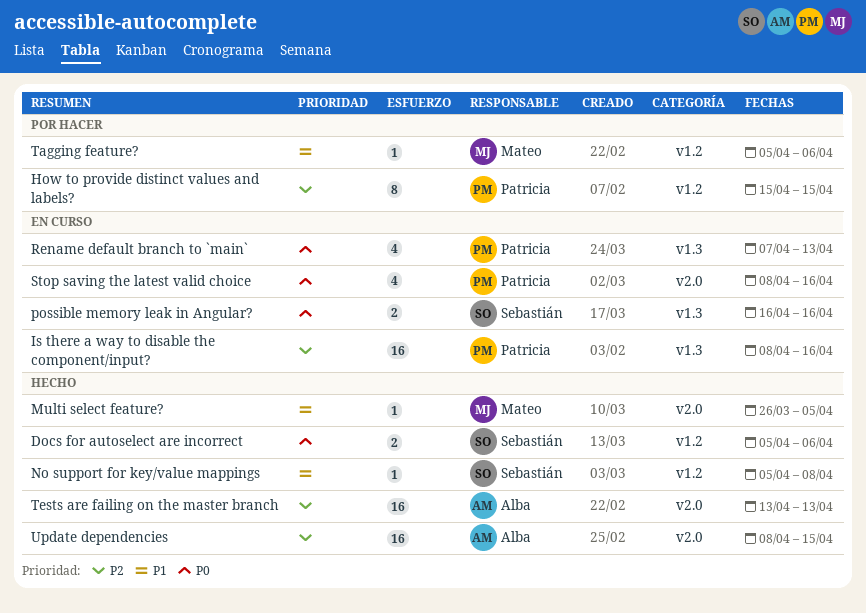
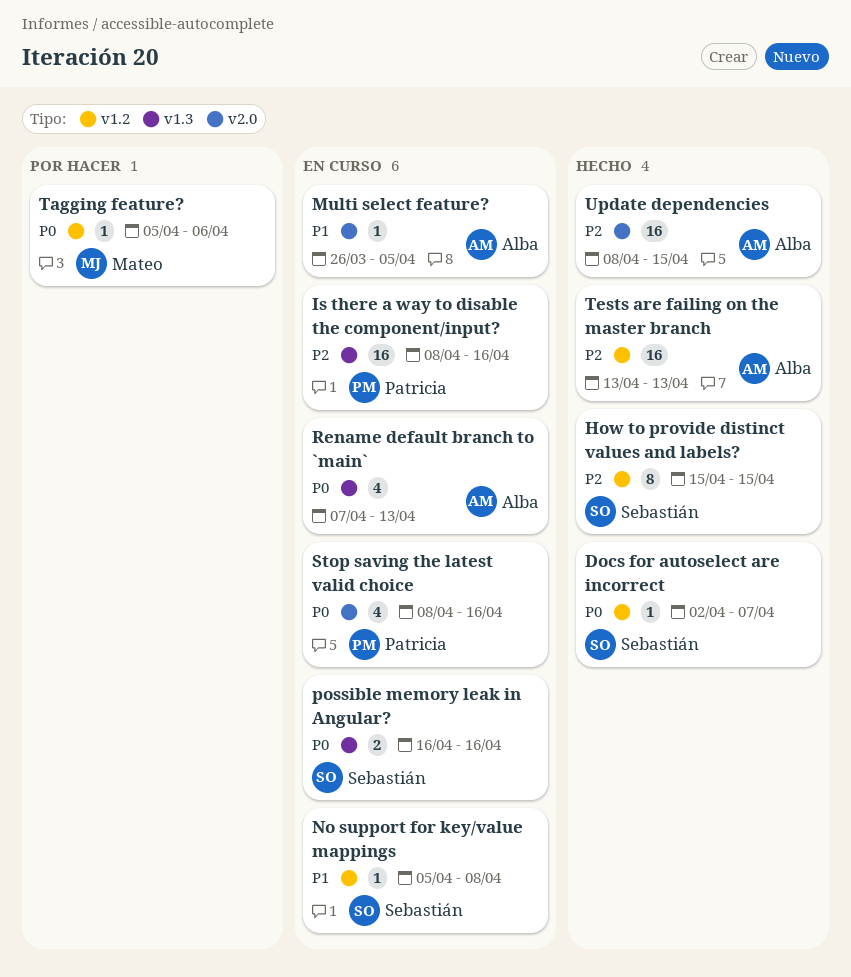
Docs for autoselect are incorrect, estimate: 2 -> 1
Docs for autoselect are incorrect, start: Apr 5 -> Apr 2
Docs for autoselect are incorrect, due: Apr 6 -> Apr 7
How to provide distinct values and labels?, status: Por hacer -> Hecho
How to provide distinct values and labels?, owner: Patricia -> Sebastián
Multi select feature?, status: Hecho -> En curso
Multi select feature?, owner: Mateo -> Alba
No support for key/value mappings, status: Hecho -> En curso
Rename default branch to `main`, owner: Patricia -> Alba
Tagging feature?, priority: P1 -> P0
Tests are failing on the master branch, label: v2.0 -> v1.2

